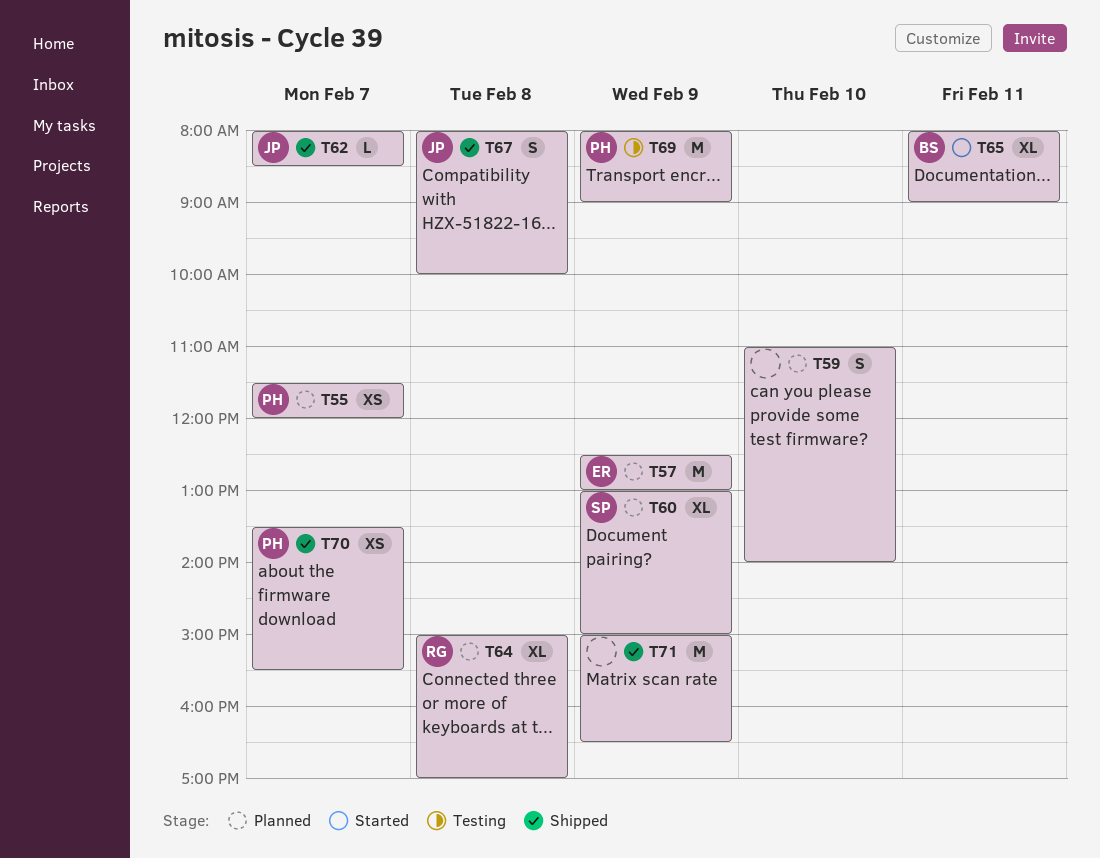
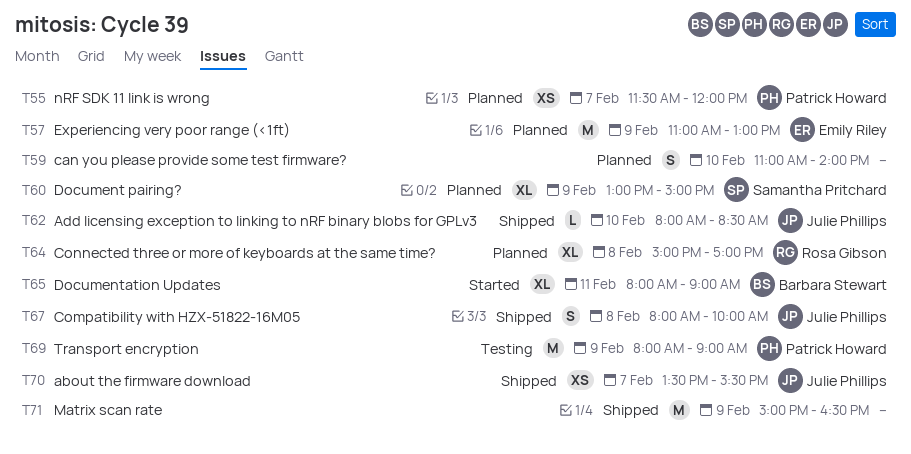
T57, begins: 12:30 -> 11:00
T62, day: Feb 7 -> Feb 10
T70, owner: Patrick Howard -> Julie Phillips

